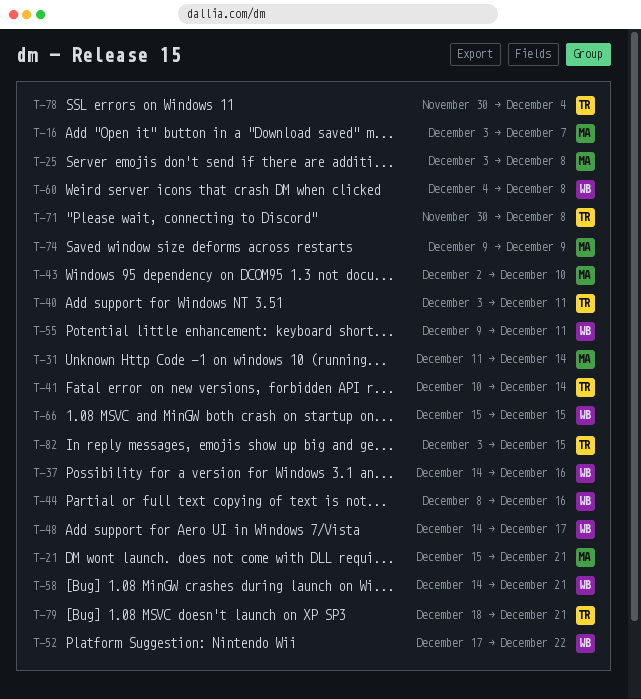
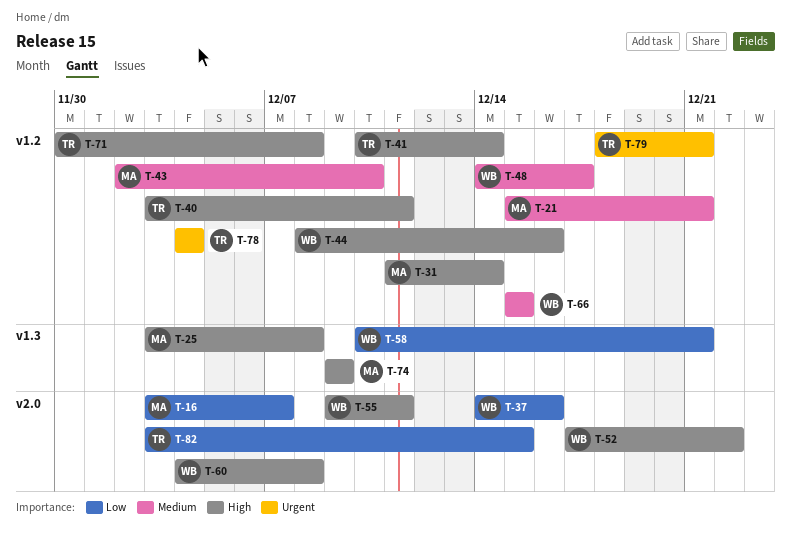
T-58, start: Dec 14 -> Dec 10
T-78, start: Nov 30 -> Dec 4

